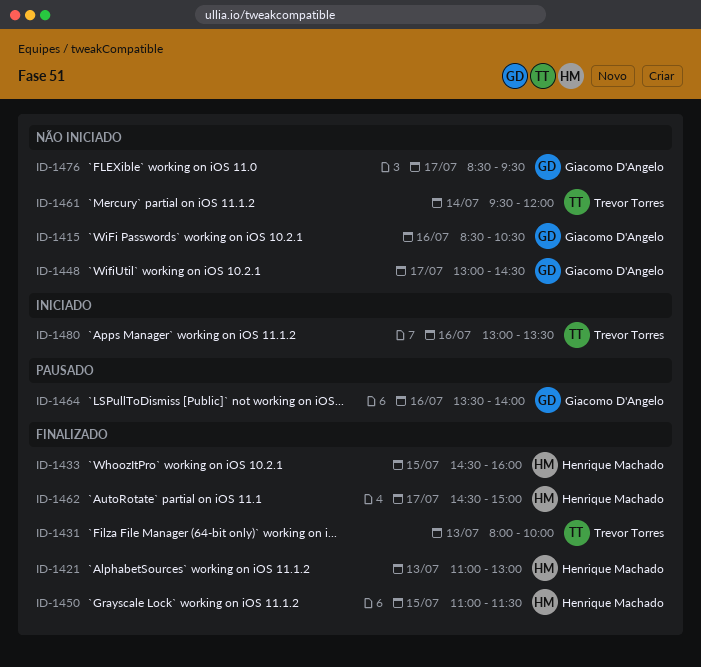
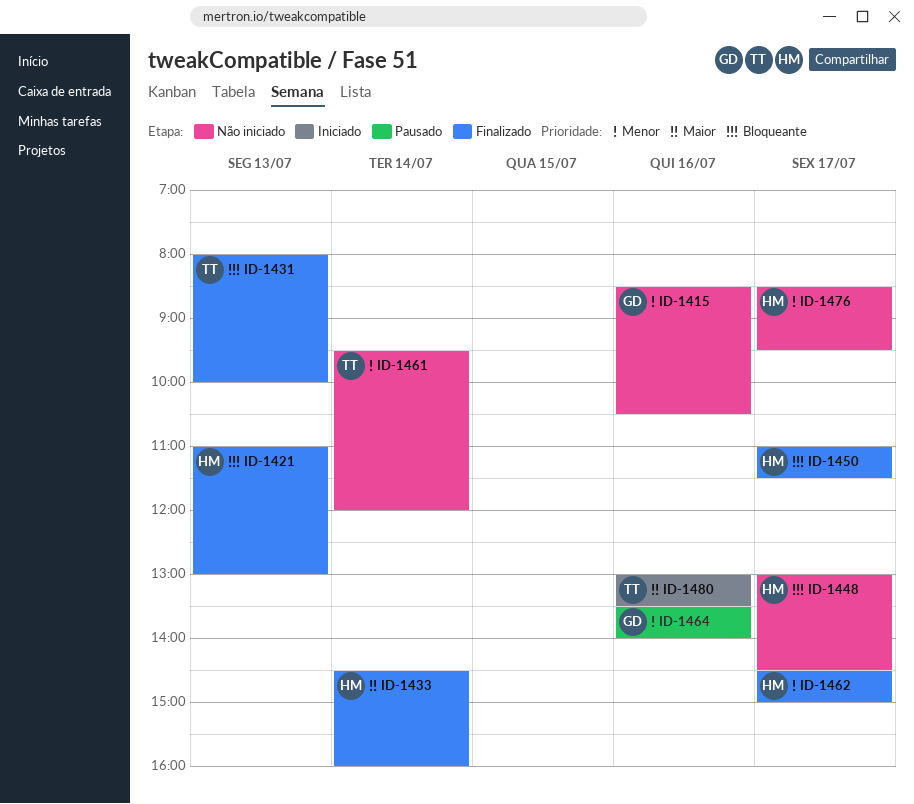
ID-1433, day: Jul 15 -> Jul 14
ID-1448, owner: Giacomo D'Angelo -> Henrique Machado
ID-1450, day: Jul 15 -> Jul 17
ID-1476, owner: Giacomo D'Angelo -> Henrique Machado

